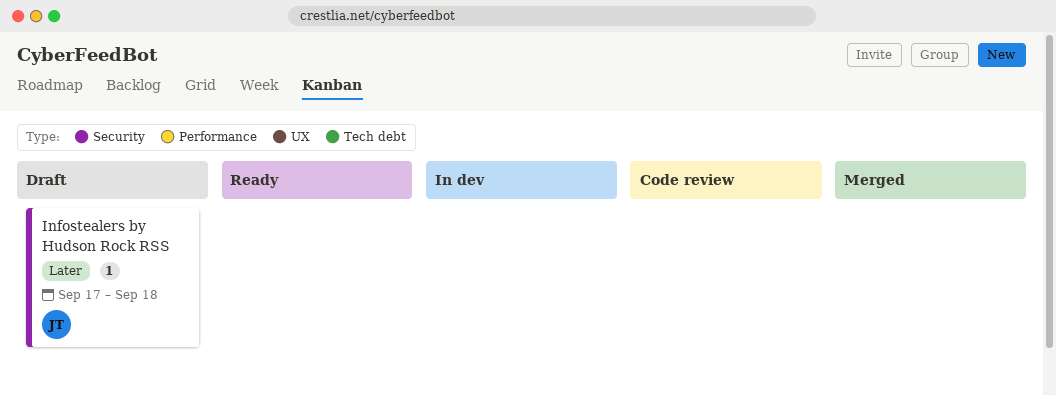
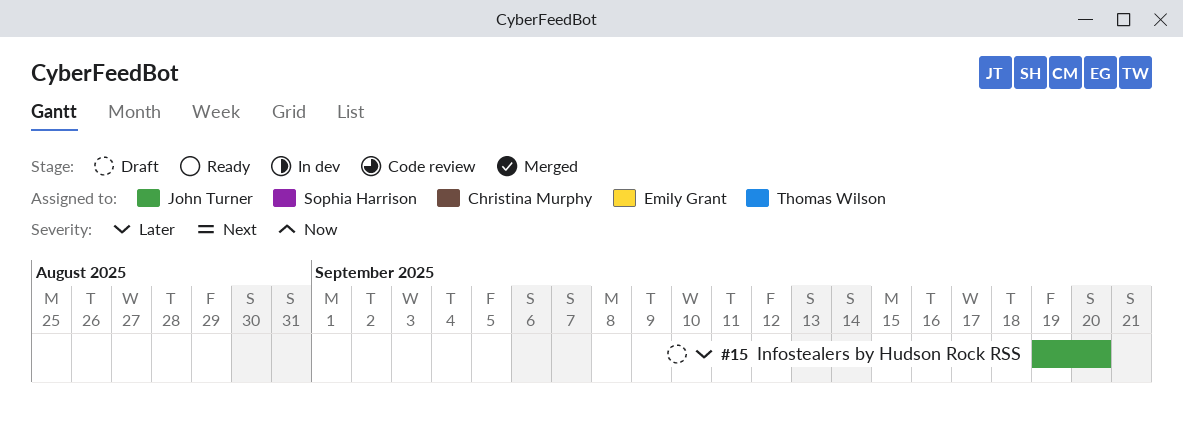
Infostealers by Hudson Rock RSS, start: Sep 17 -> Sep 19
Infostealers by Hudson Rock RSS, due: Sep 18 -> Sep 20

